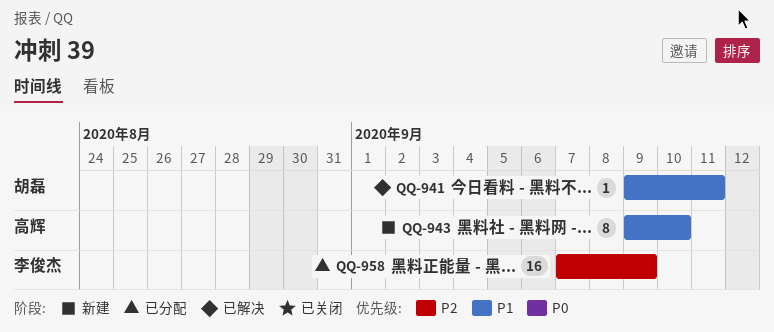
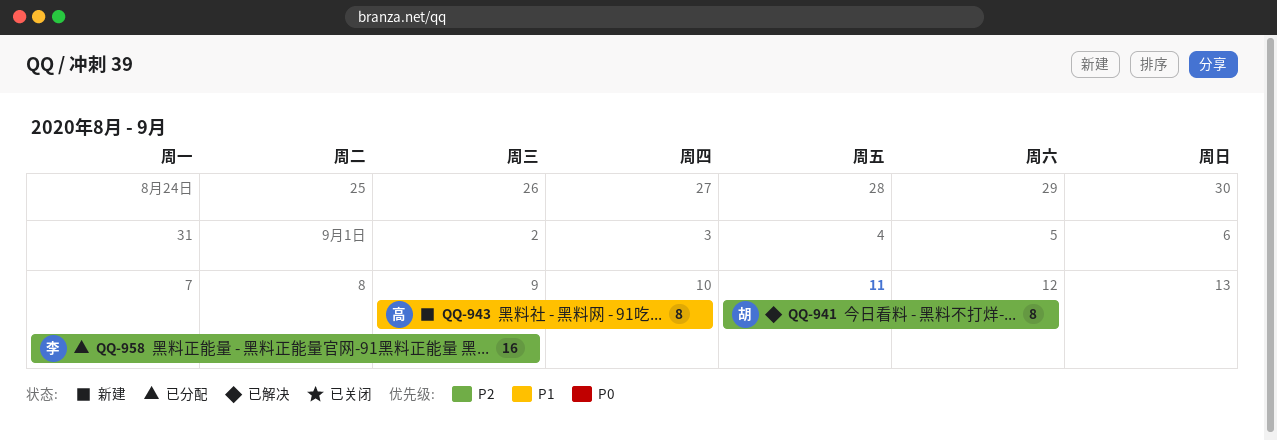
QQ-941, priority: P1 -> P2
QQ-941, estimate: 1 -> 8
QQ-941, start: Sep 9 -> Sep 11
QQ-941, due: Sep 11 -> Sep 12

